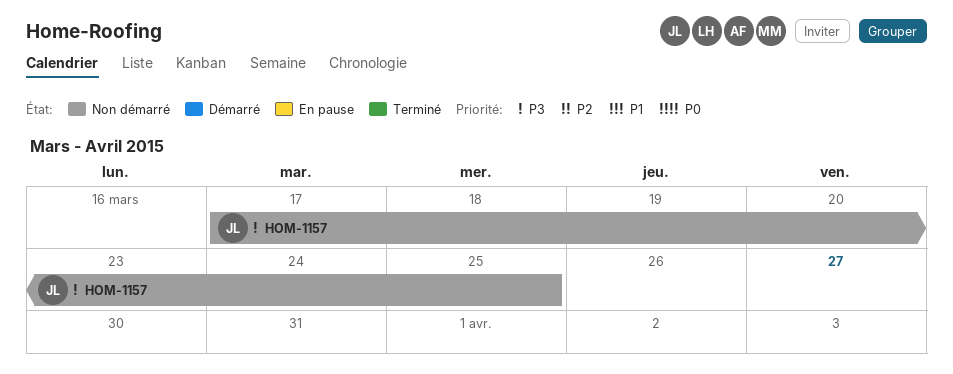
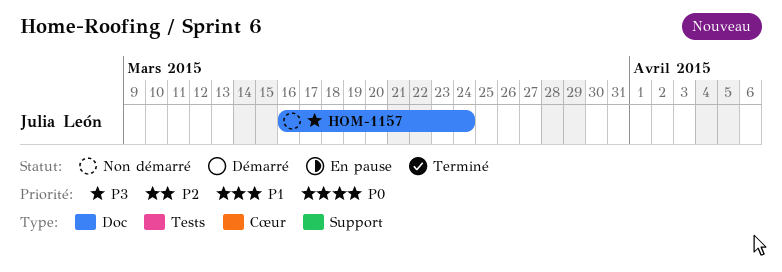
HOM-1157, start: Mar 17 -> Mar 16
HOM-1157, due: Mar 25 -> Mar 24

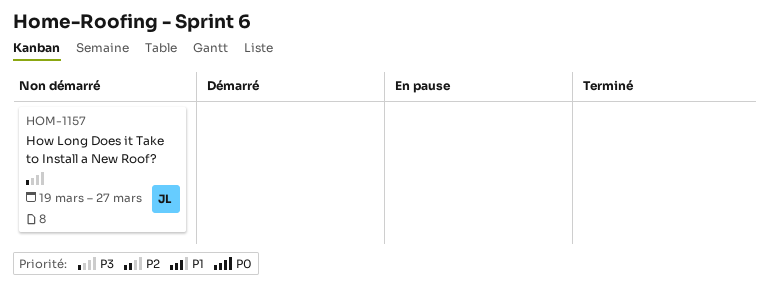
HOM-1157, start: Mar 16 -> Mar 19
HOM-1157, due: Mar 24 -> Mar 27

